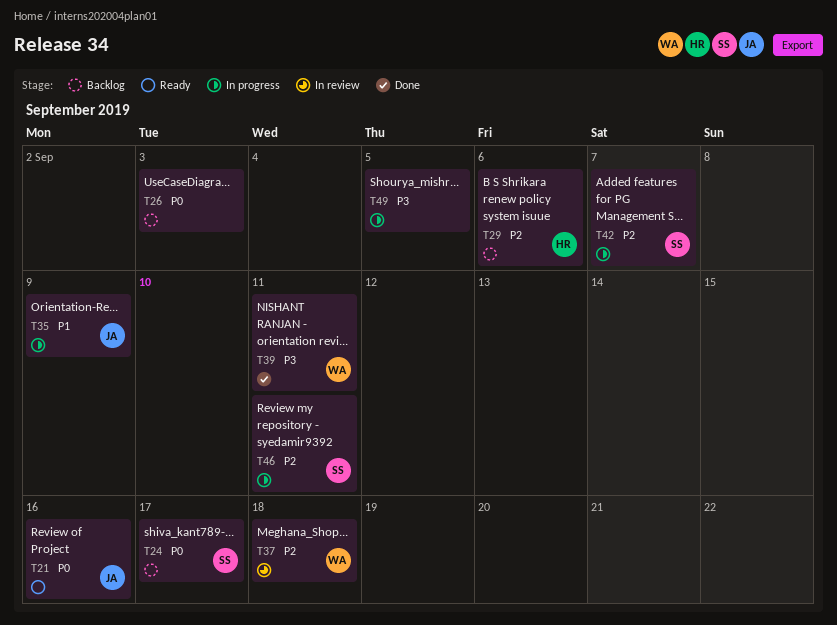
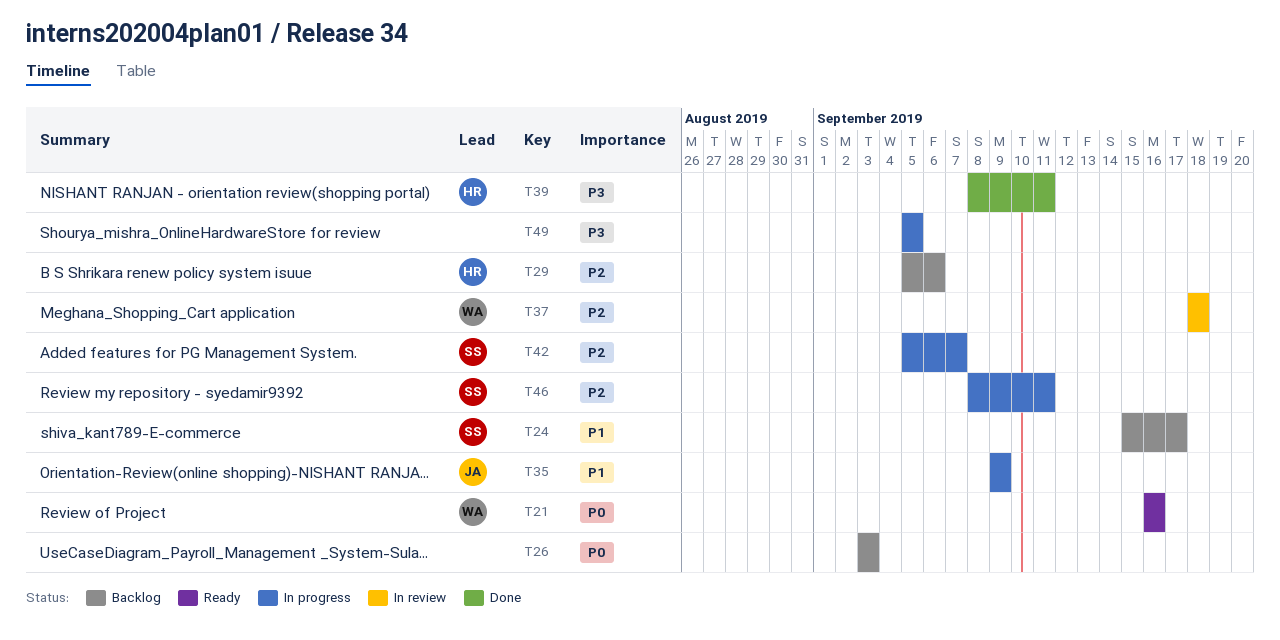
T21, owner: JA -> WA
T24, priority: P0 -> P1
T39, owner: WA -> HR

